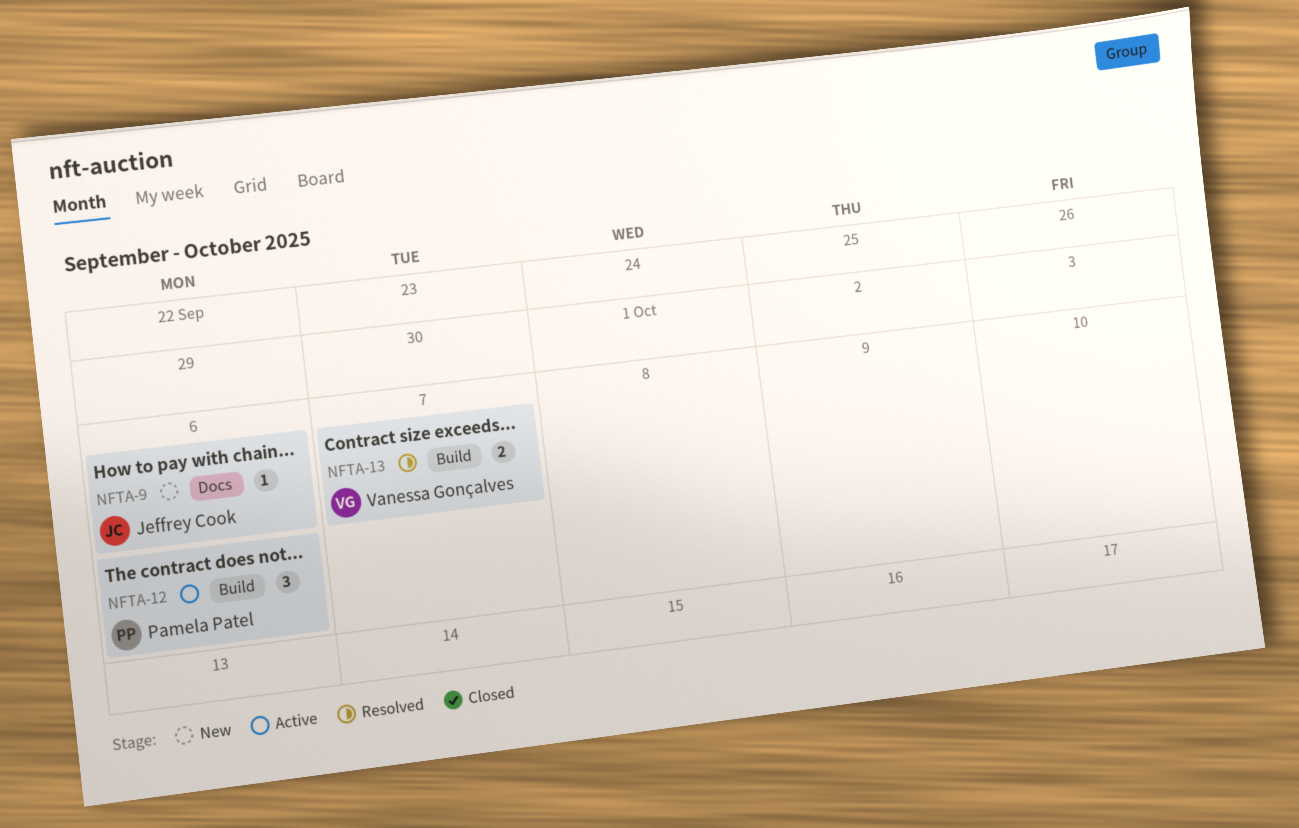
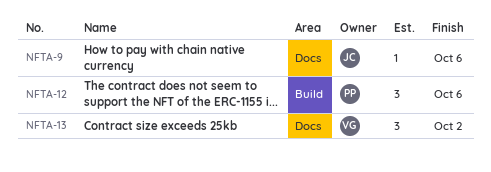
NFTA-13, label: Build -> Docs
NFTA-13, estimate: 2 -> 3
NFTA-13, due: Oct 7 -> Oct 2

